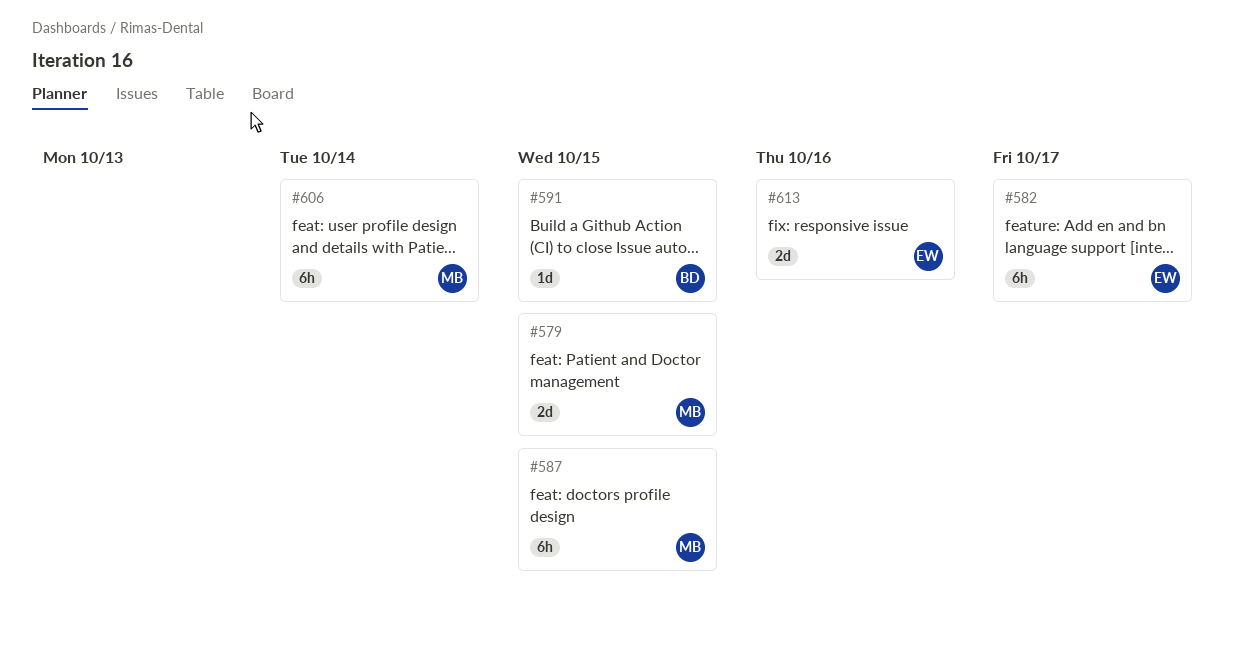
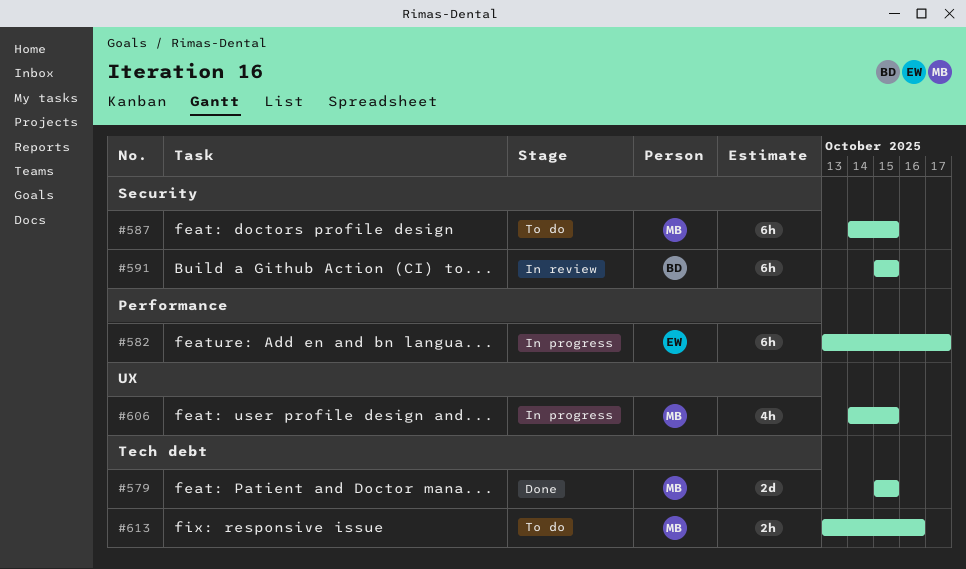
#591, estimate: 1d -> 6h
#606, estimate: 6h -> 4h
#606, due: Oct 14 -> Oct 15
#613, owner: EW -> MB
#613, estimate: 2d -> 2h

